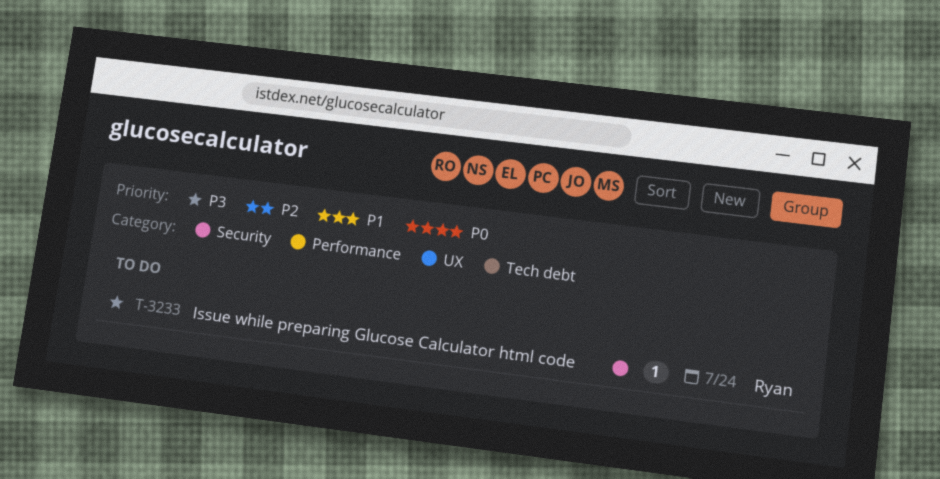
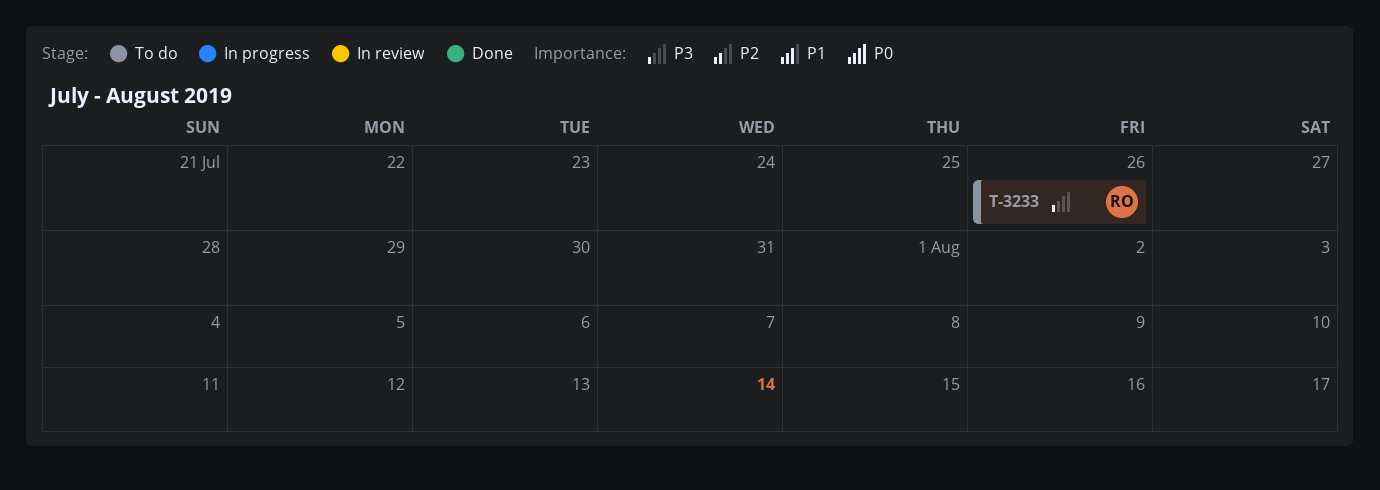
T-3233, due: Jul 24 -> Jul 26

